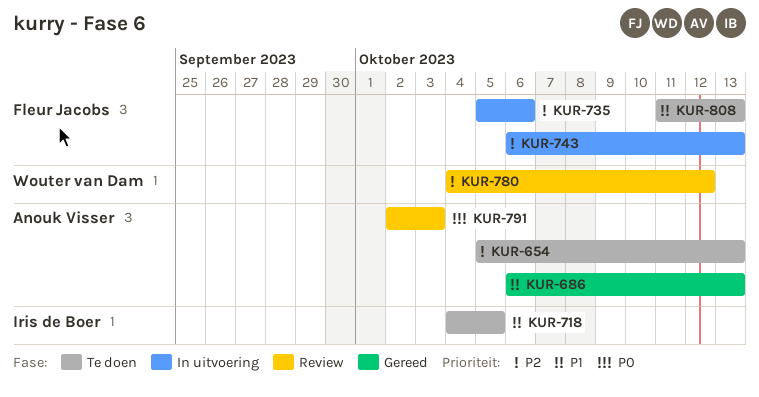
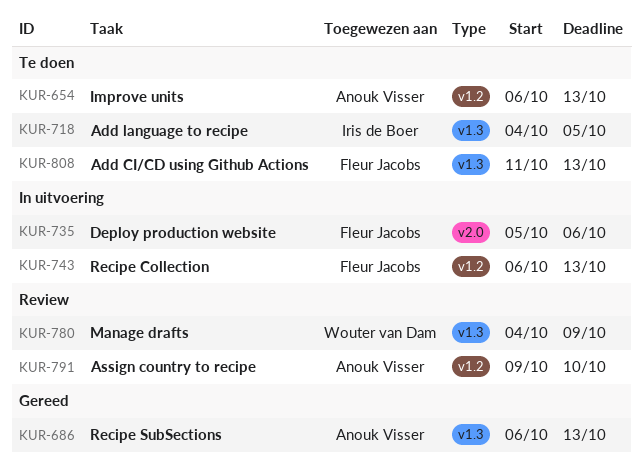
KUR-654, start: Oct 5 -> Oct 6
KUR-780, due: Oct 12 -> Oct 9
KUR-791, start: Oct 2 -> Oct 9
KUR-791, due: Oct 3 -> Oct 10

